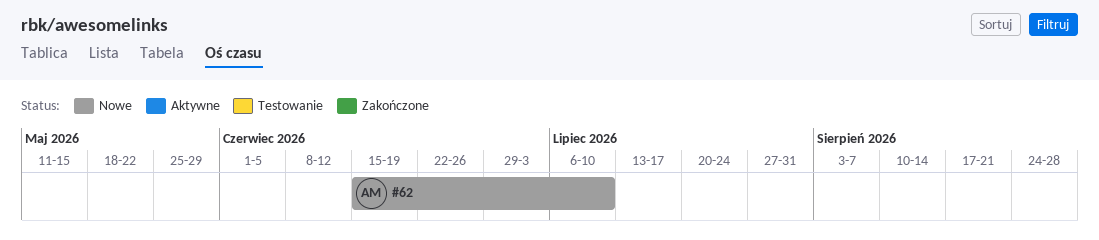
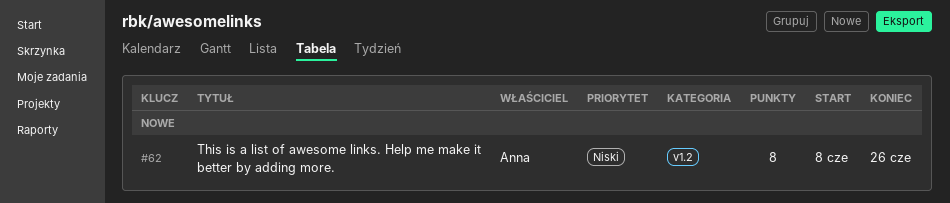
#62, start: Jun 15 -> Jun 8
#62, due: Jul 10 -> Jun 26

